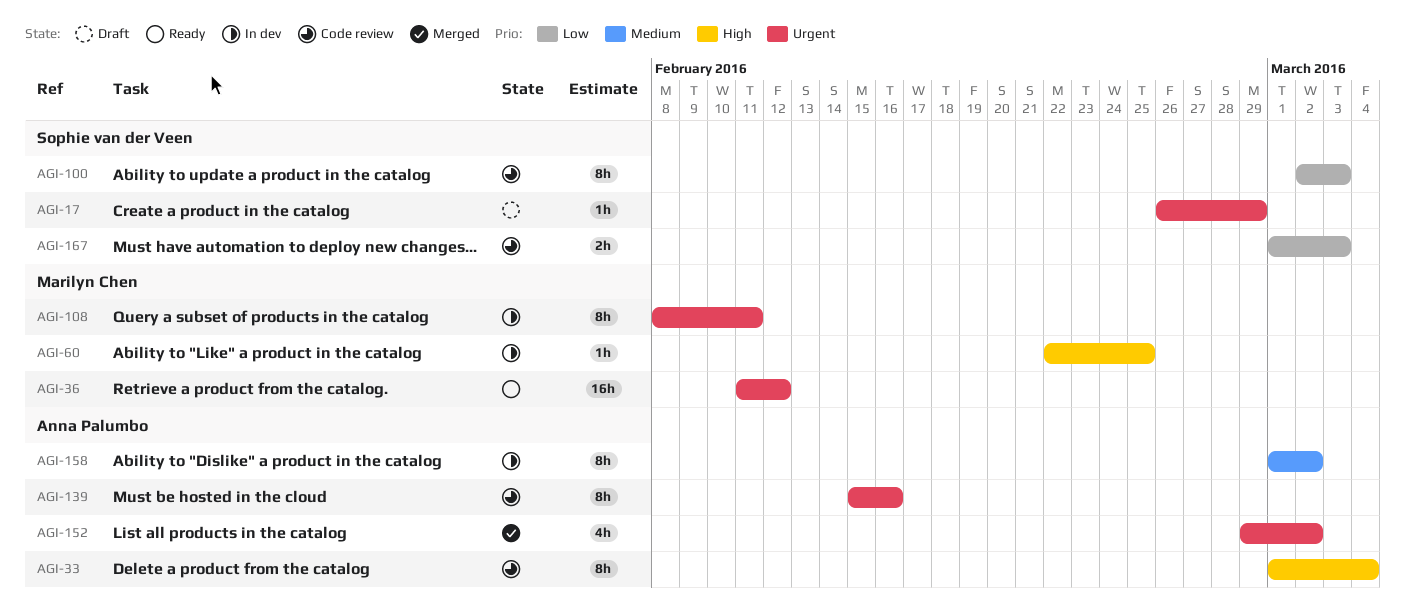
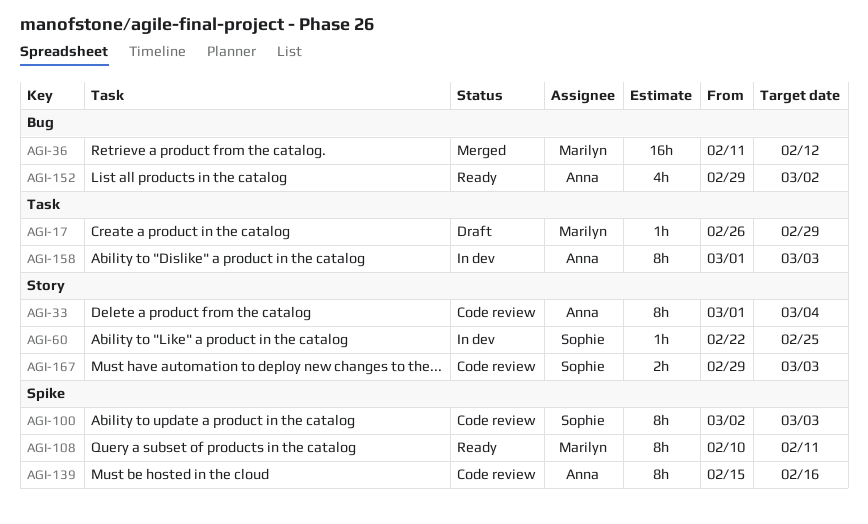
AGI-17, owner: Sophie van der Veen -> Marilyn Chen
AGI-36, status: Ready -> Merged
AGI-60, owner: Marilyn Chen -> Sophie van der Veen
AGI-108, status: In dev -> Ready
AGI-108, start: Feb 8 -> Feb 10
AGI-152, status: Merged -> Ready
AGI-158, due: Mar 2 -> Mar 3
AGI-167, start: Mar 1 -> Feb 29

